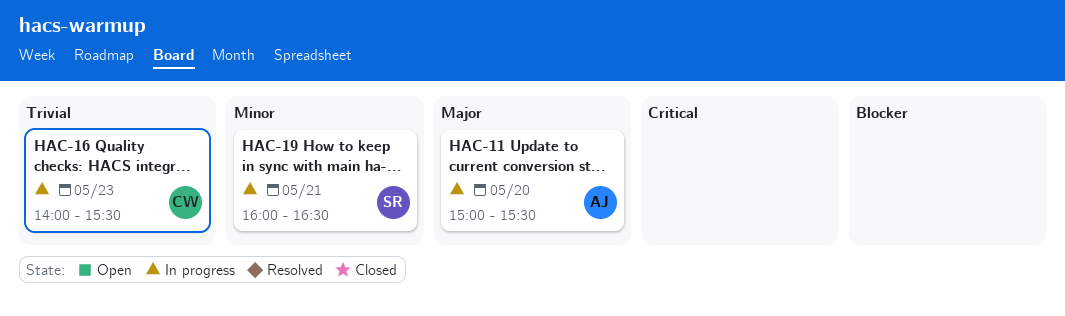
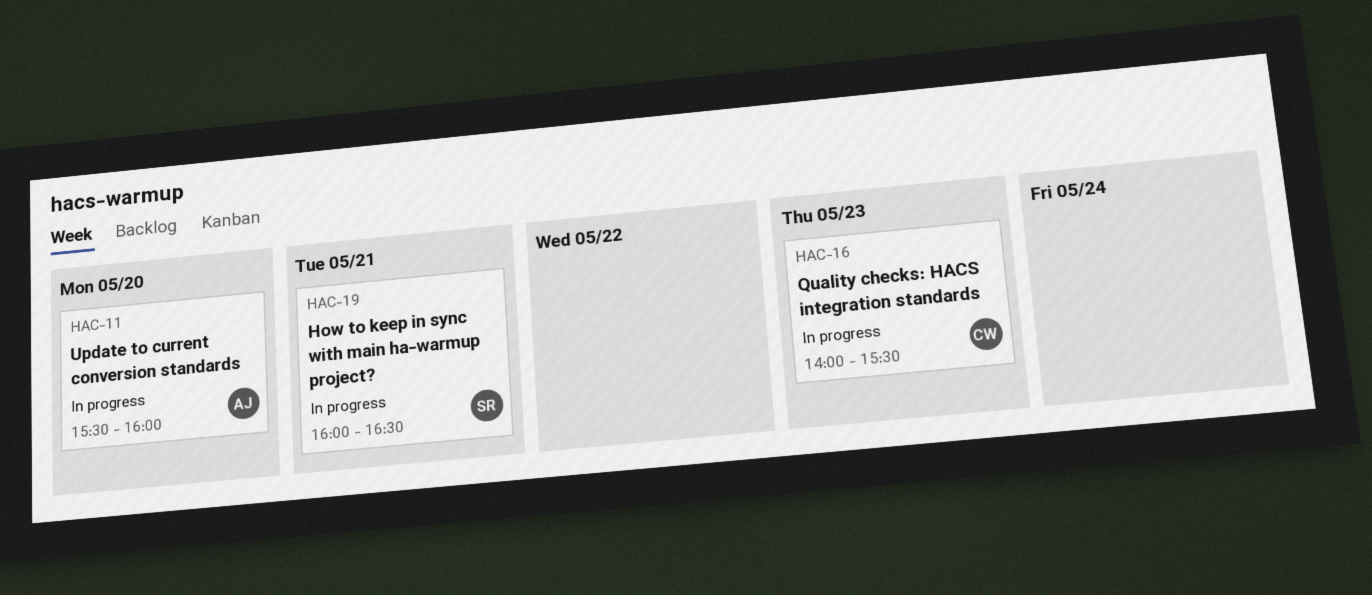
HAC-11, begins: 15:00 -> 15:30
HAC-11, ends: 15:30 -> 16:00

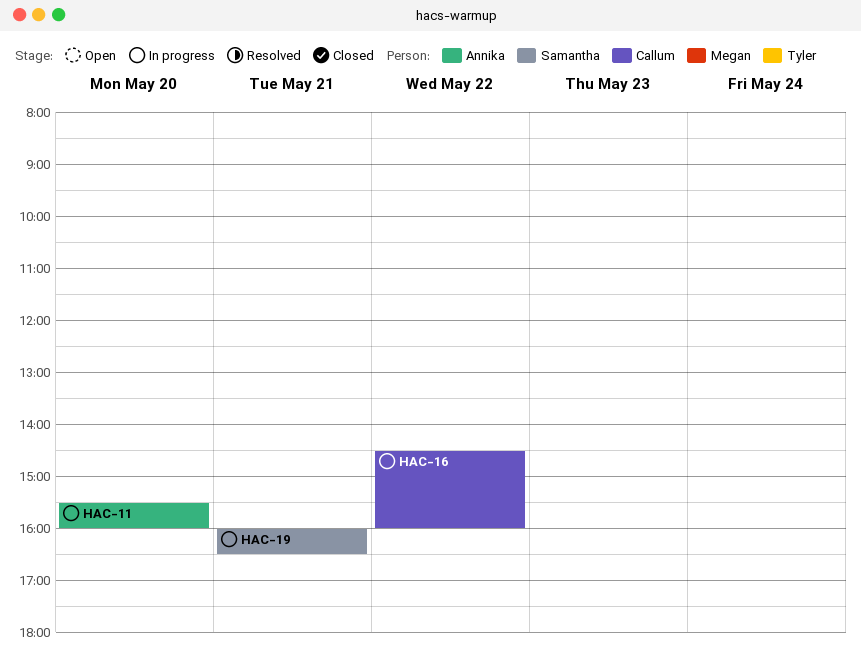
HAC-16, day: May 23 -> May 22
HAC-16, begins: 14:00 -> 14:30
HAC-16, ends: 15:30 -> 16:00

